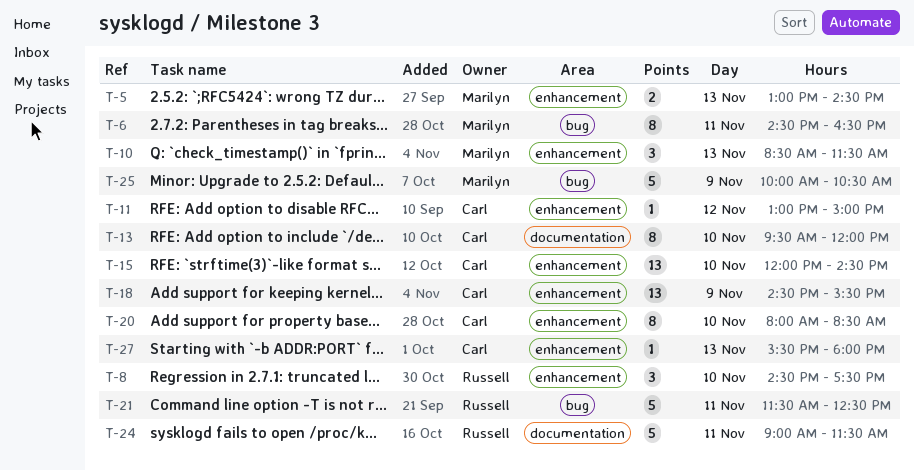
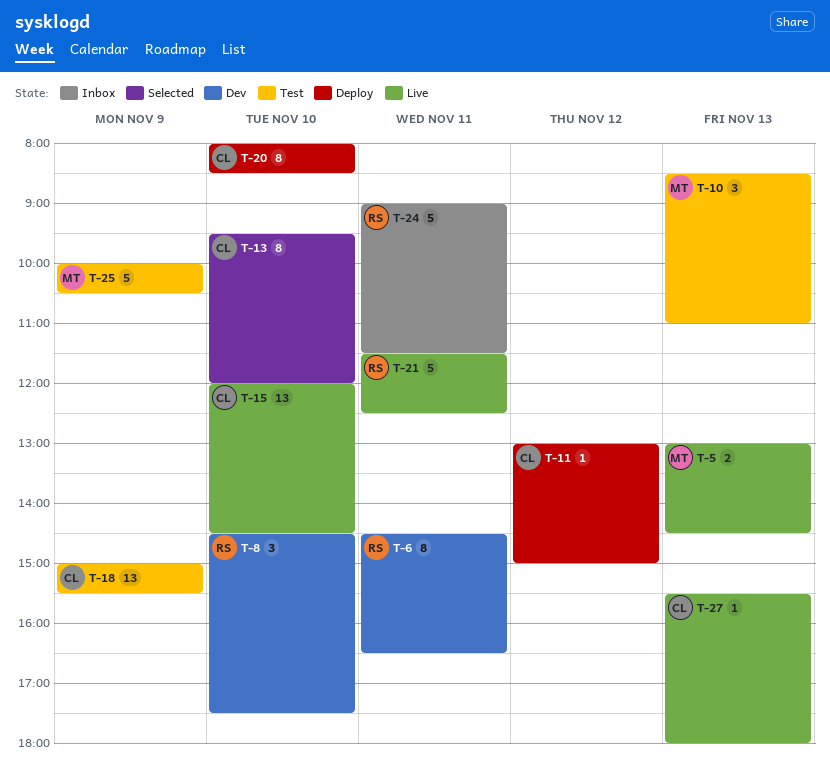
T-6, owner: Marilyn -> Russell
T-10, ends: 11:30 -> 11:00
T-18, begins: 14:30 -> 15:00

